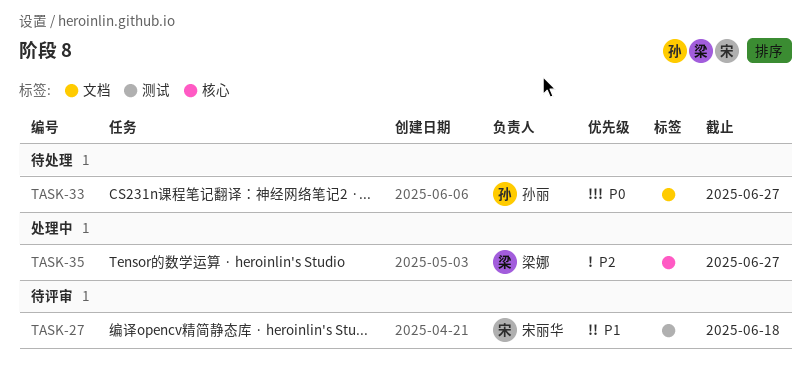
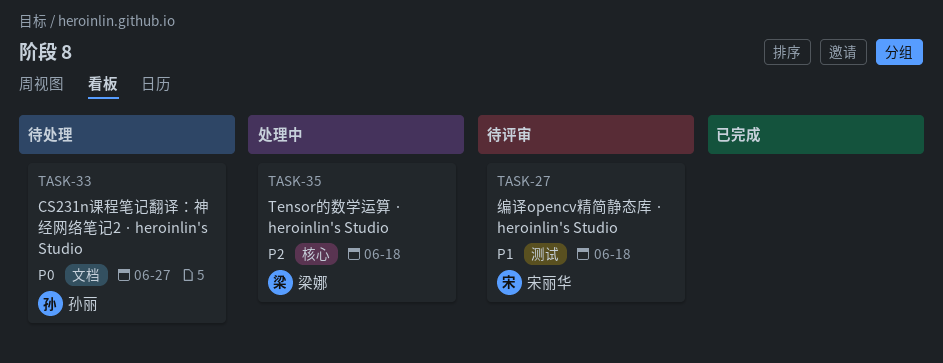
TASK-35, due: Jun 27 -> Jun 18

